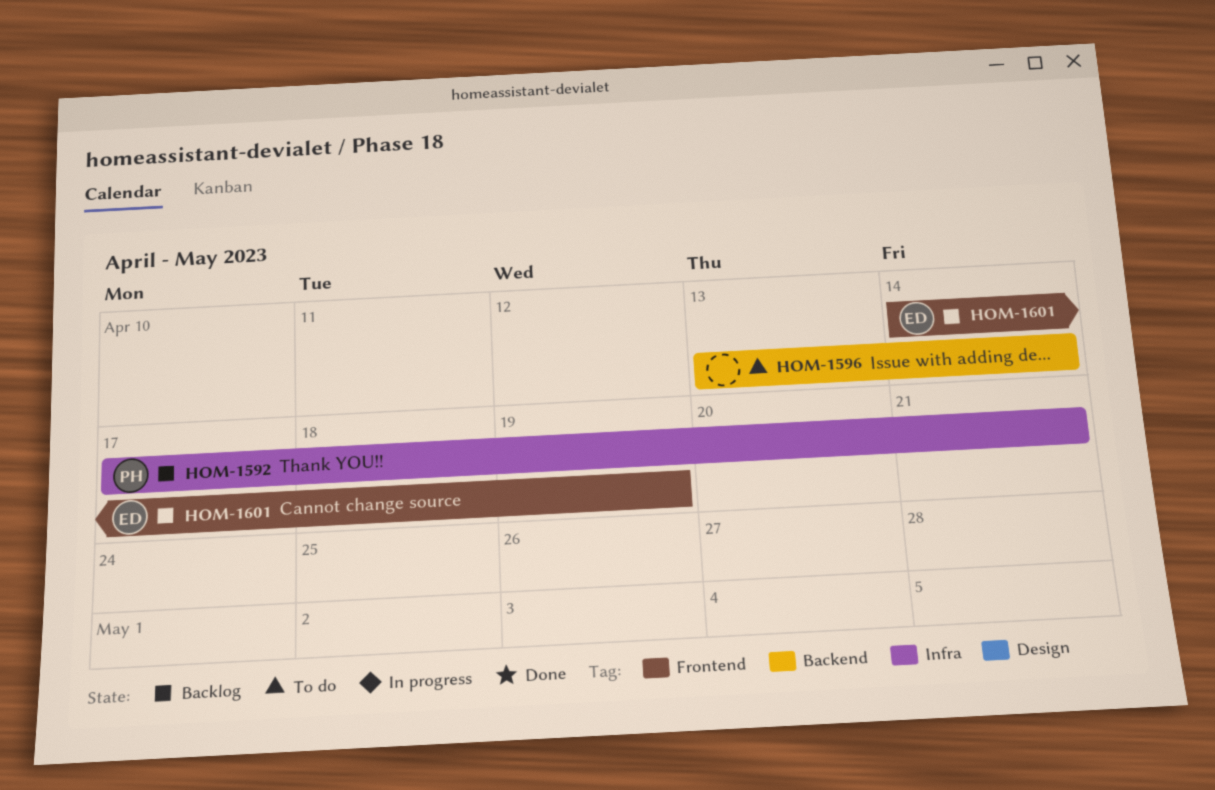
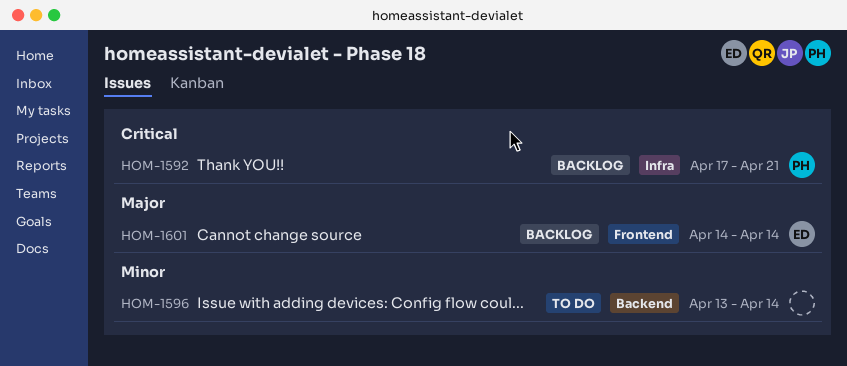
HOM-1601, due: Apr 19 -> Apr 14

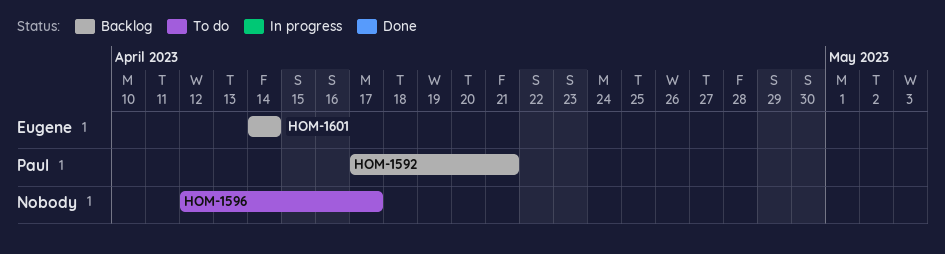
HOM-1596, start: Apr 13 -> Apr 12
HOM-1596, due: Apr 14 -> Apr 17

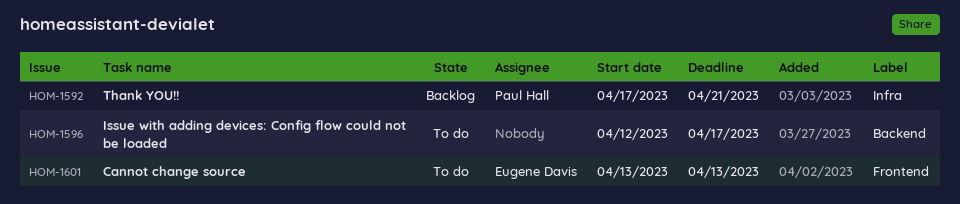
HOM-1601, status: Backlog -> To do
HOM-1601, start: Apr 14 -> Apr 13
HOM-1601, due: Apr 14 -> Apr 13

